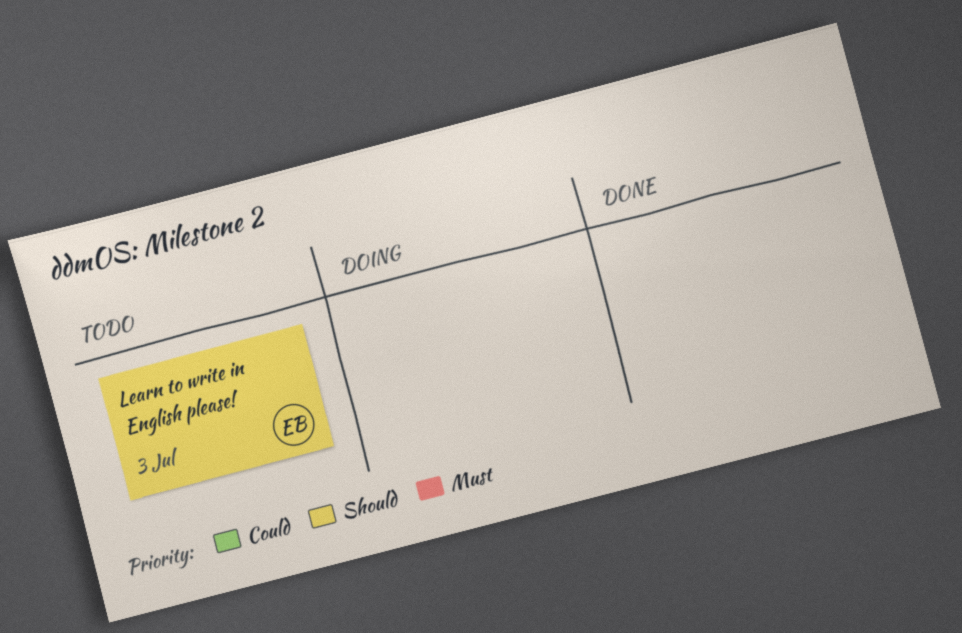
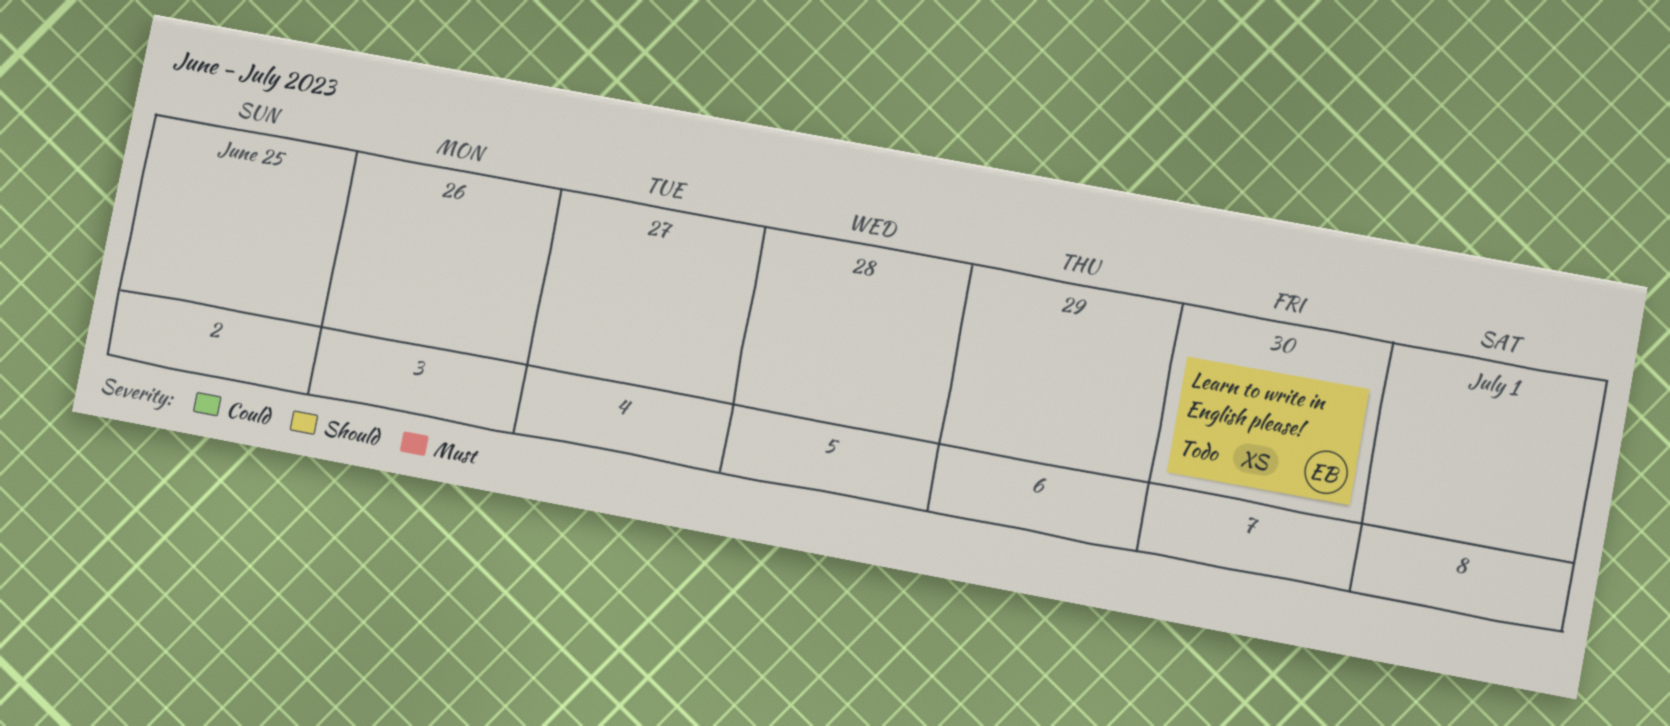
Learn to write in English please!, due: Jul 3 -> Jun 30

